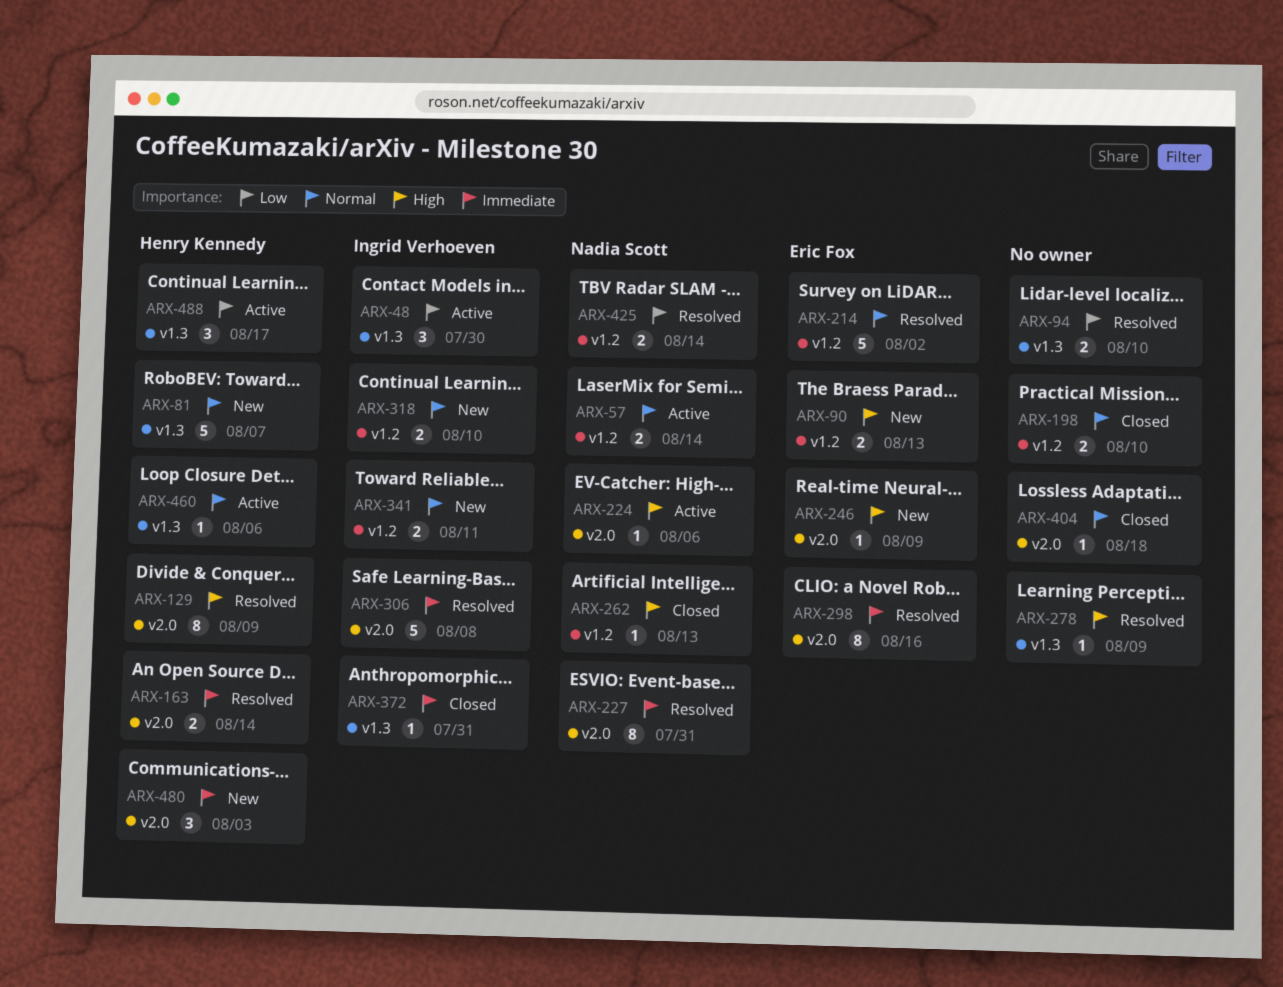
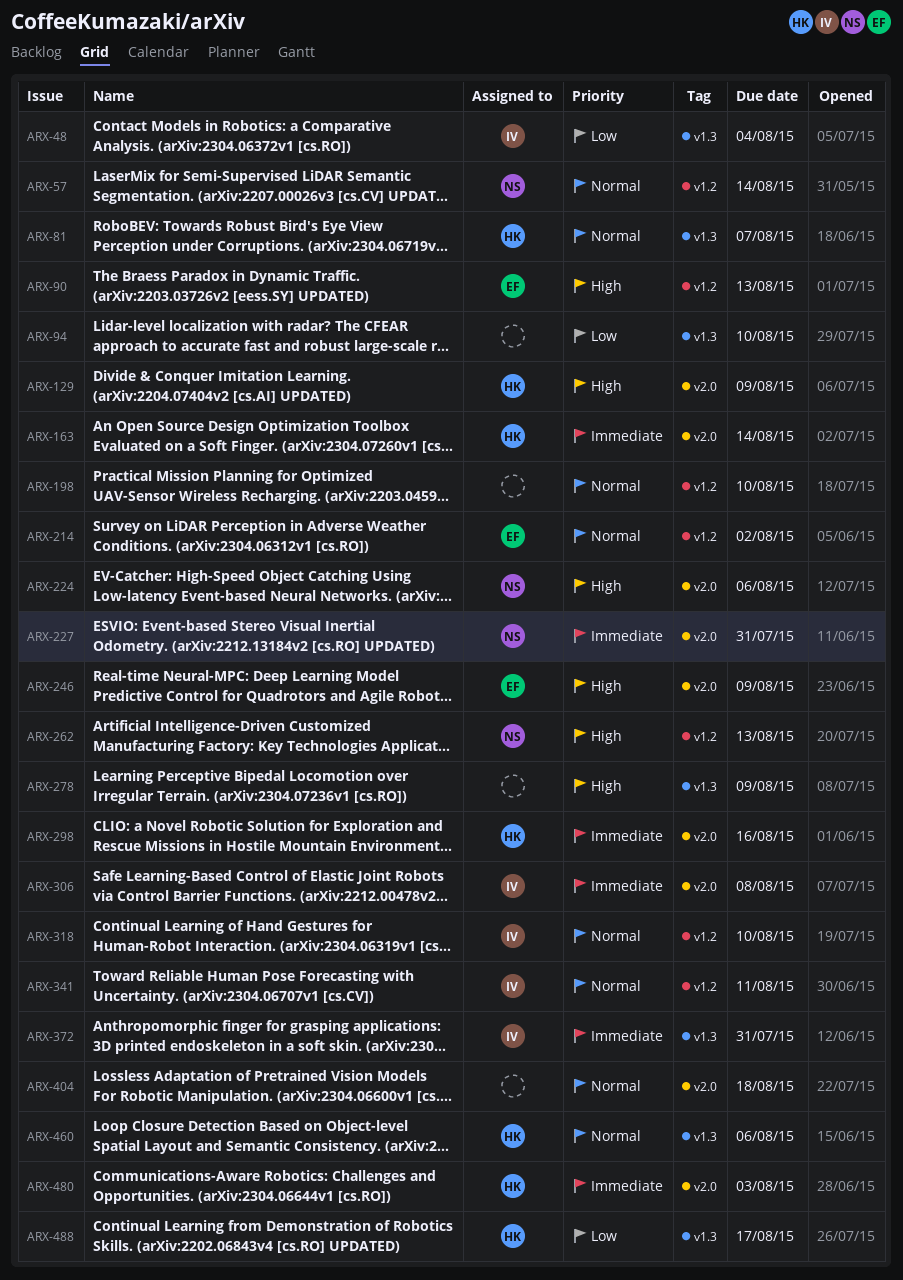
ARX-48, due: Jul 30 -> Aug 4
ARX-298, owner: Eric Fox -> Henry Kennedy
ARX-425: present -> none

